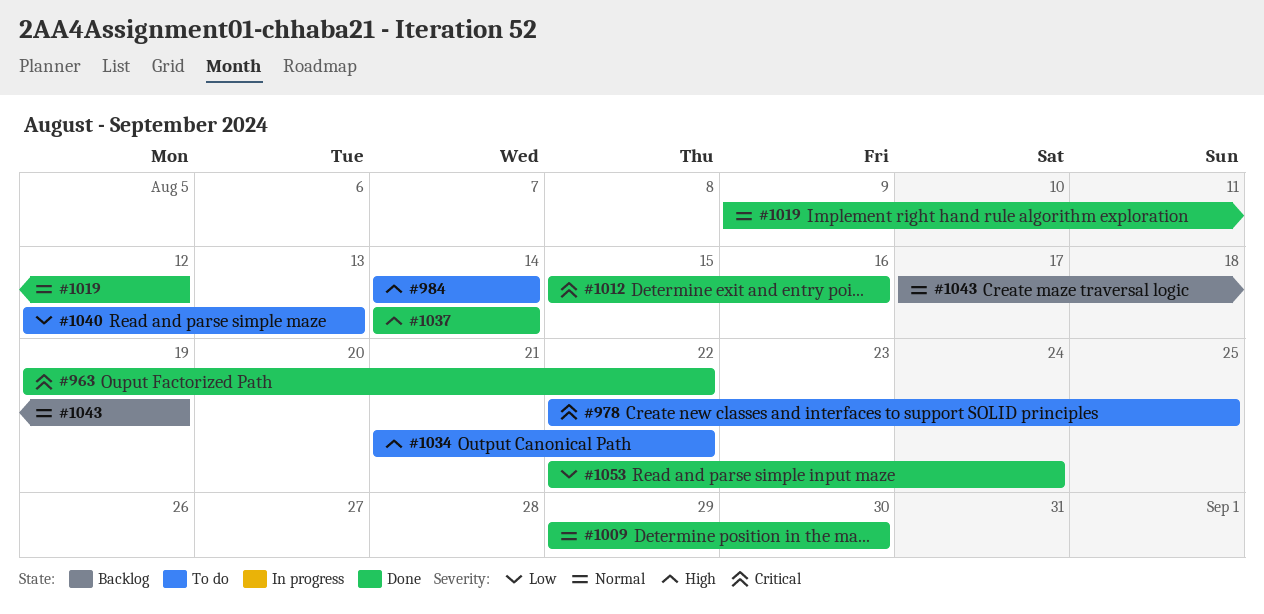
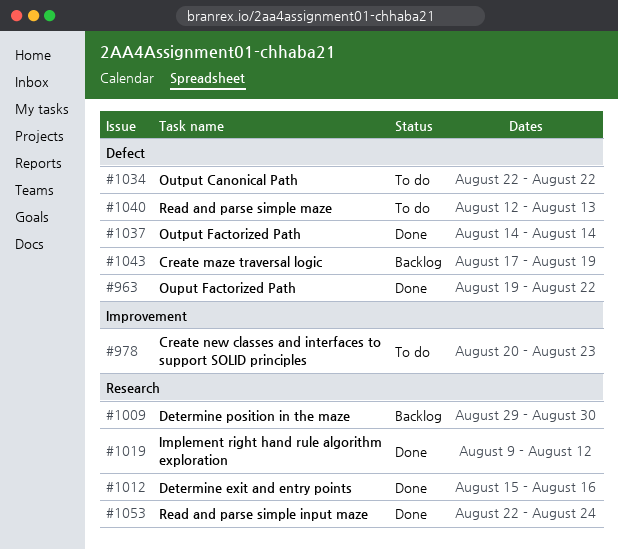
#978, start: Aug 22 -> Aug 20
#978, due: Aug 25 -> Aug 23
#984: present -> none
#1009, status: Done -> Backlog
#1034, start: Aug 21 -> Aug 22

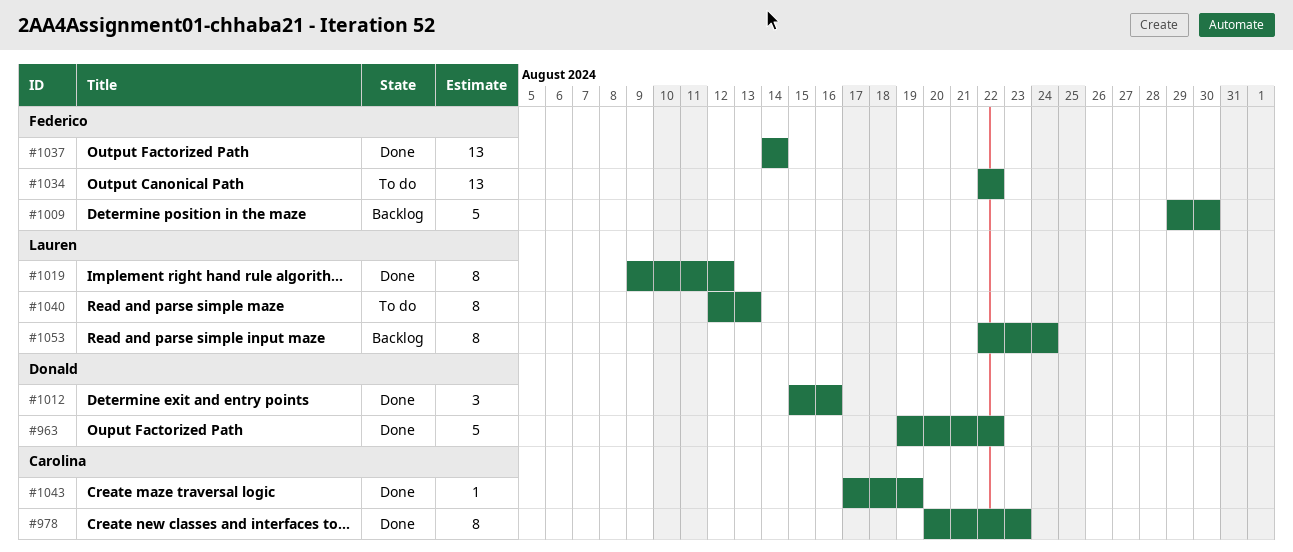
#978, status: To do -> Done
#1043, status: Backlog -> Done
#1053, status: Done -> Backlog

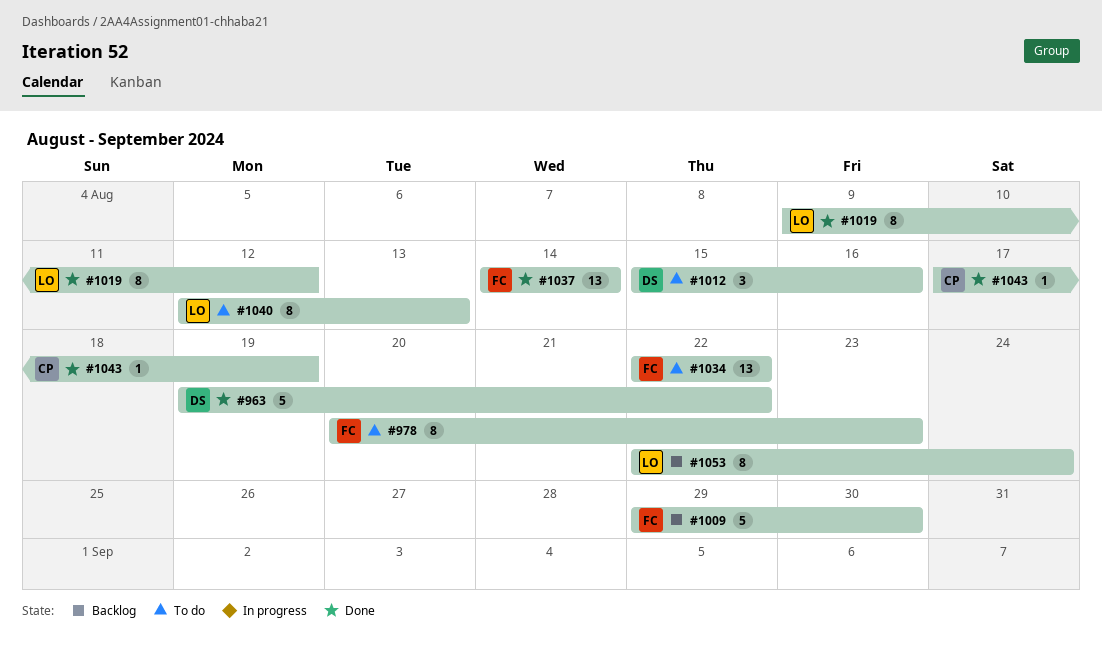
#978, status: Done -> To do
#978, owner: Carolina -> Federico
#1012, status: Done -> To do

